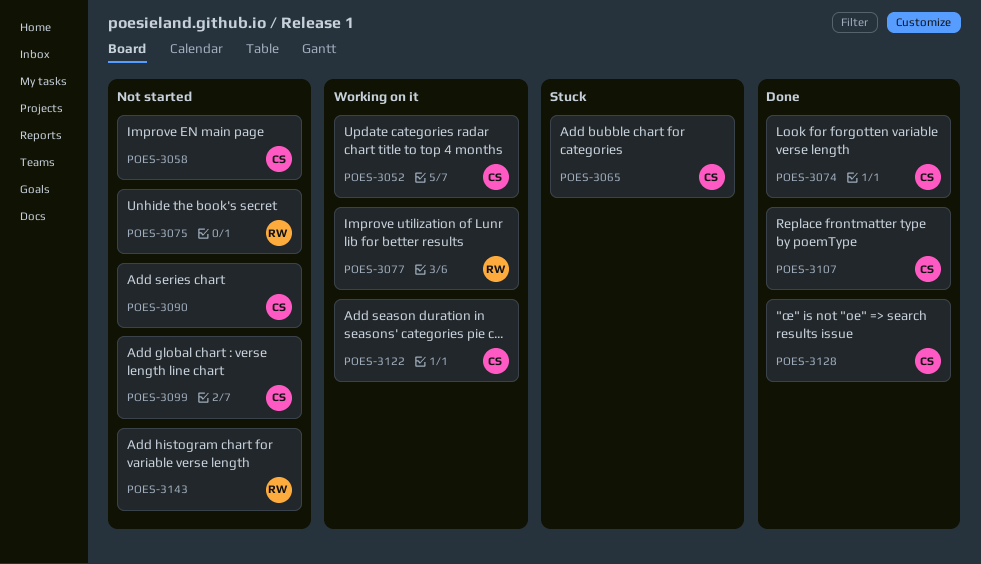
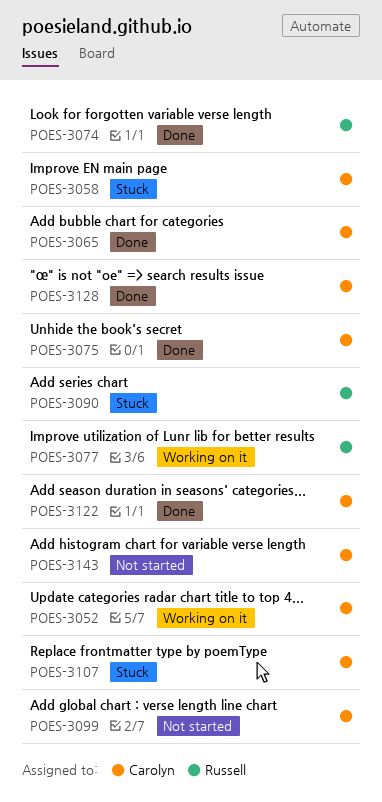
POES-3058, status: Not started -> Stuck
POES-3065, status: Stuck -> Done
POES-3074, owner: Carolyn -> Russell
POES-3075, status: Not started -> Done
POES-3075, owner: Russell -> Carolyn
POES-3090, status: Not started -> Stuck
POES-3090, owner: Carolyn -> Russell
POES-3107, status: Done -> Stuck
POES-3122, status: Working on it -> Done
POES-3143, owner: Russell -> Carolyn

